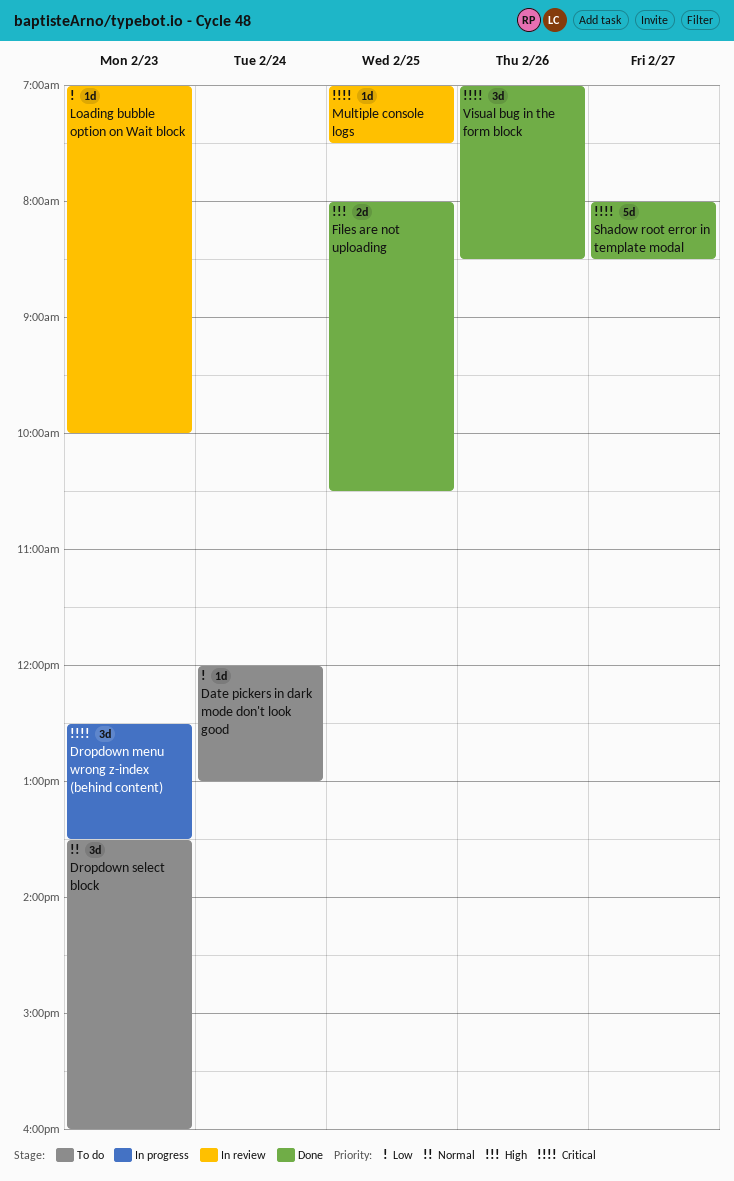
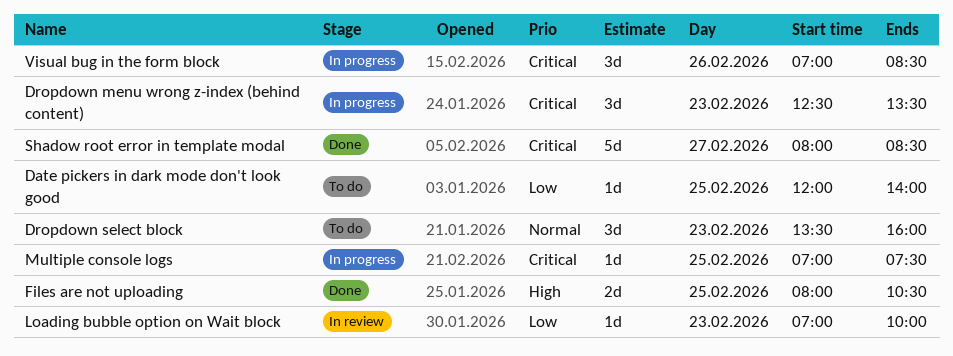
Date pickers in dark mode don't look good, day: Feb 24 -> Feb 25
Date pickers in dark mode don't look good, ends: 13:00 -> 14:00
Multiple console logs, status: In review -> In progress
Visual bug in the form block, status: Done -> In progress

